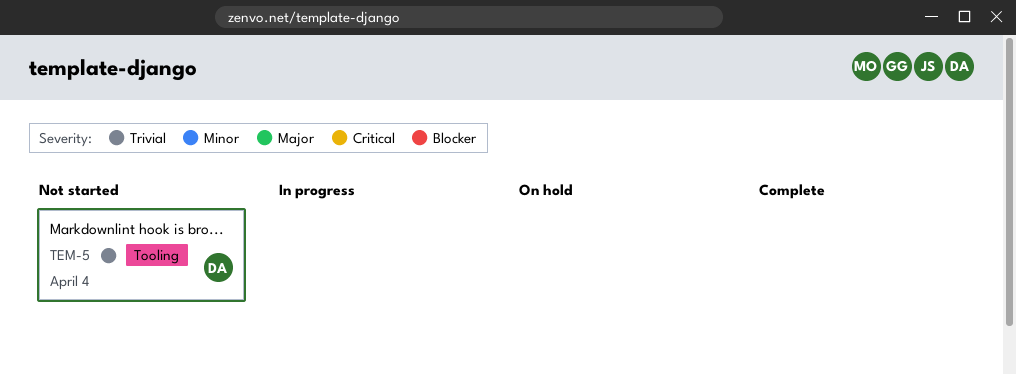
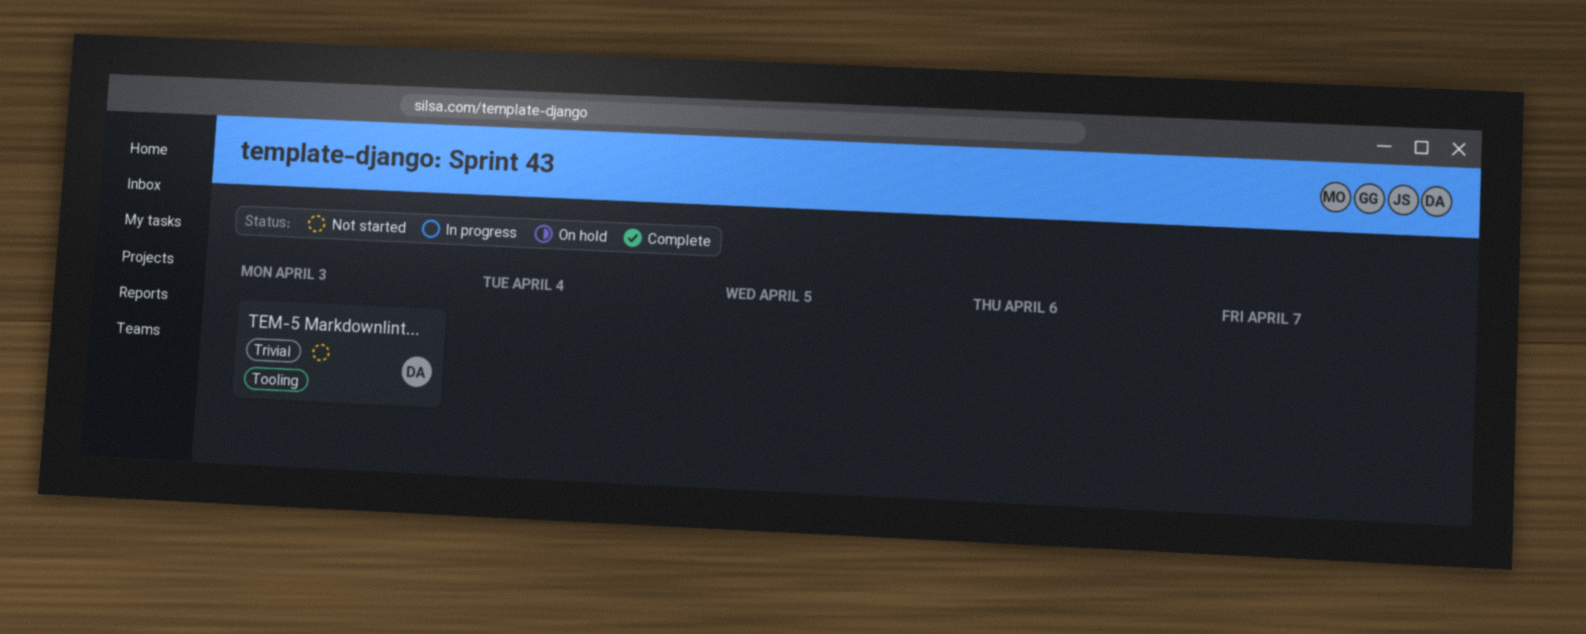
TEM-5, due: Apr 4 -> Apr 3

